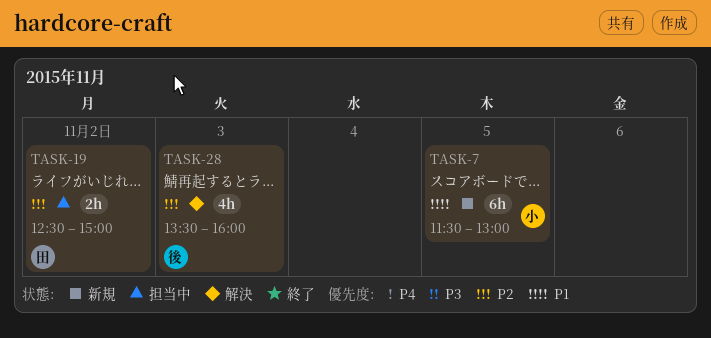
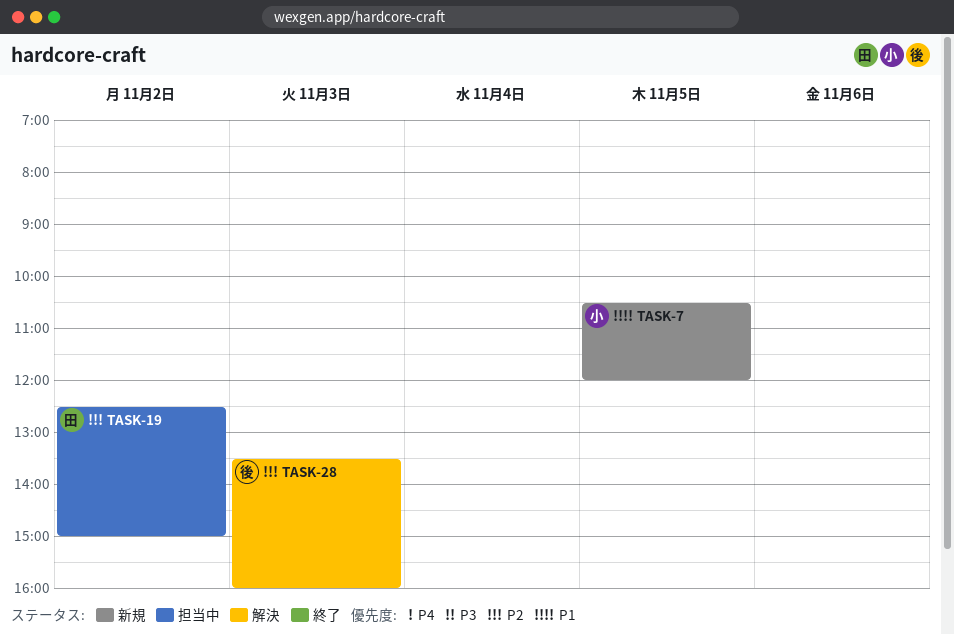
TASK-7, begins: 11:30 -> 10:30
TASK-7, ends: 13:00 -> 12:00

